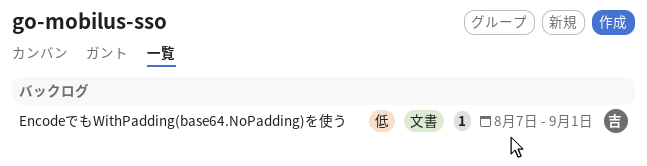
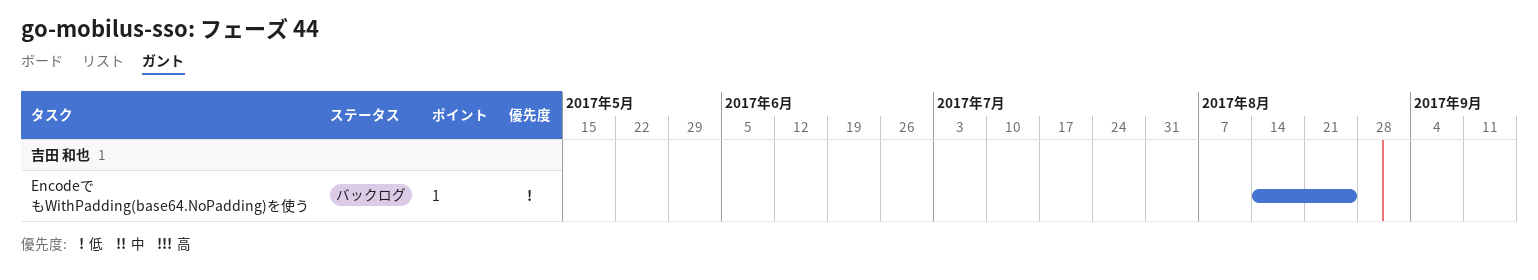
EncodeでもWithPadding(base64.NoPadding)を使う, start: Aug 7 -> Aug 14
EncodeでもWithPadding(base64.NoPadding)を使う, due: Sep 1 -> Aug 25

